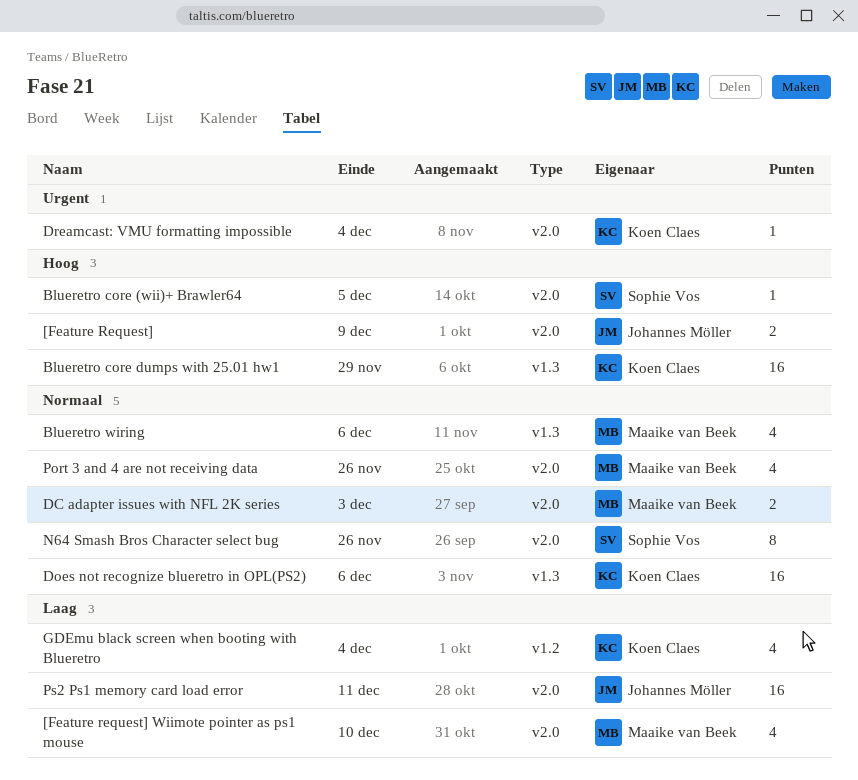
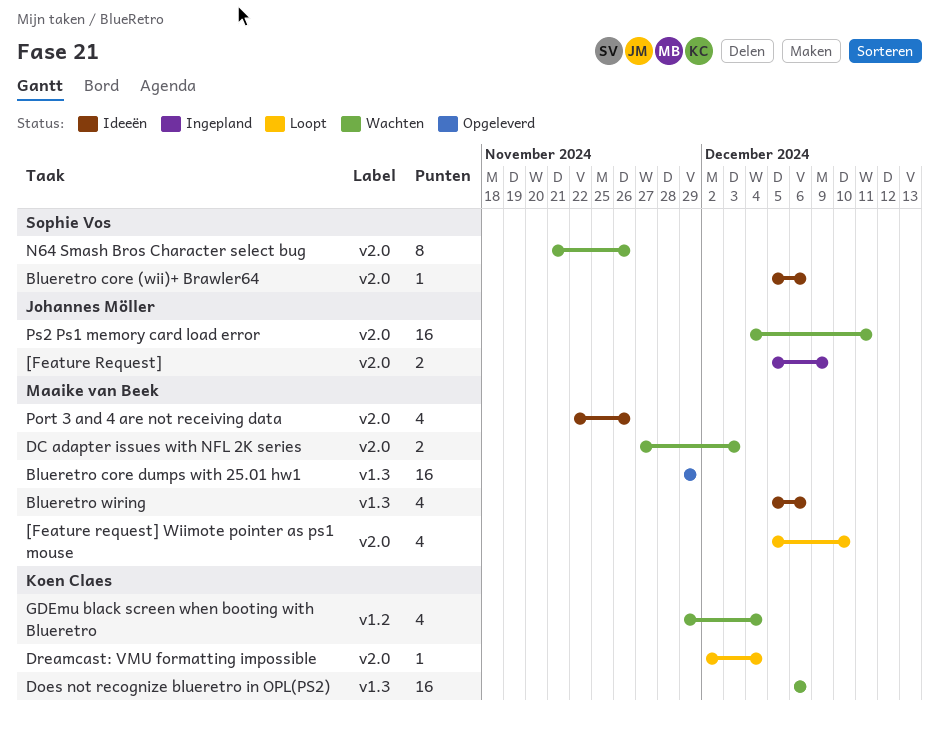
Blueretro core (wii)+ Brawler64, due: Dec 5 -> Dec 6
Blueretro core dumps with 25.01 hw1, owner: Koen Claes -> Maaike van Beek

